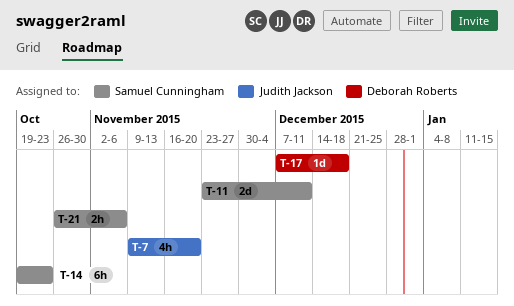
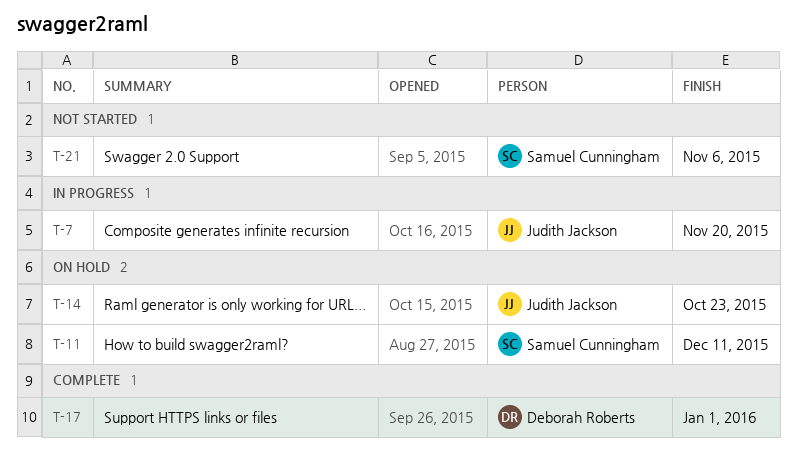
T-14, owner: Samuel Cunningham -> Judith Jackson
T-17, due: Dec 18 -> Jan 1

